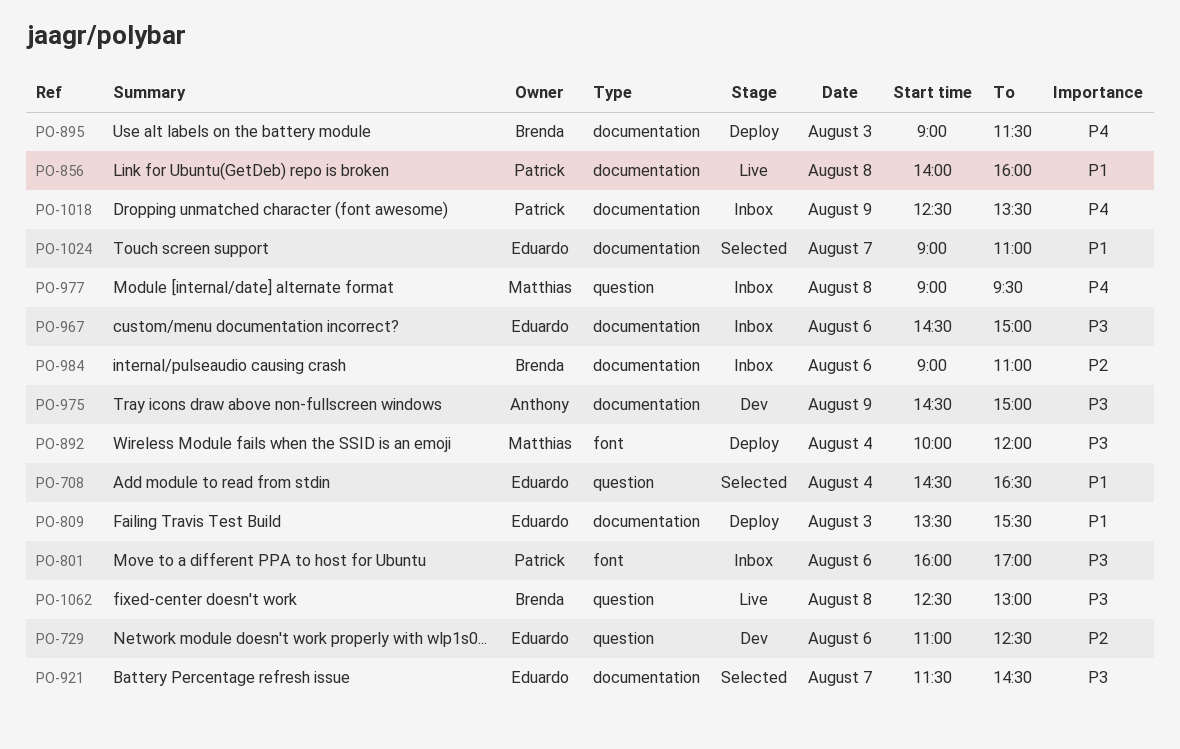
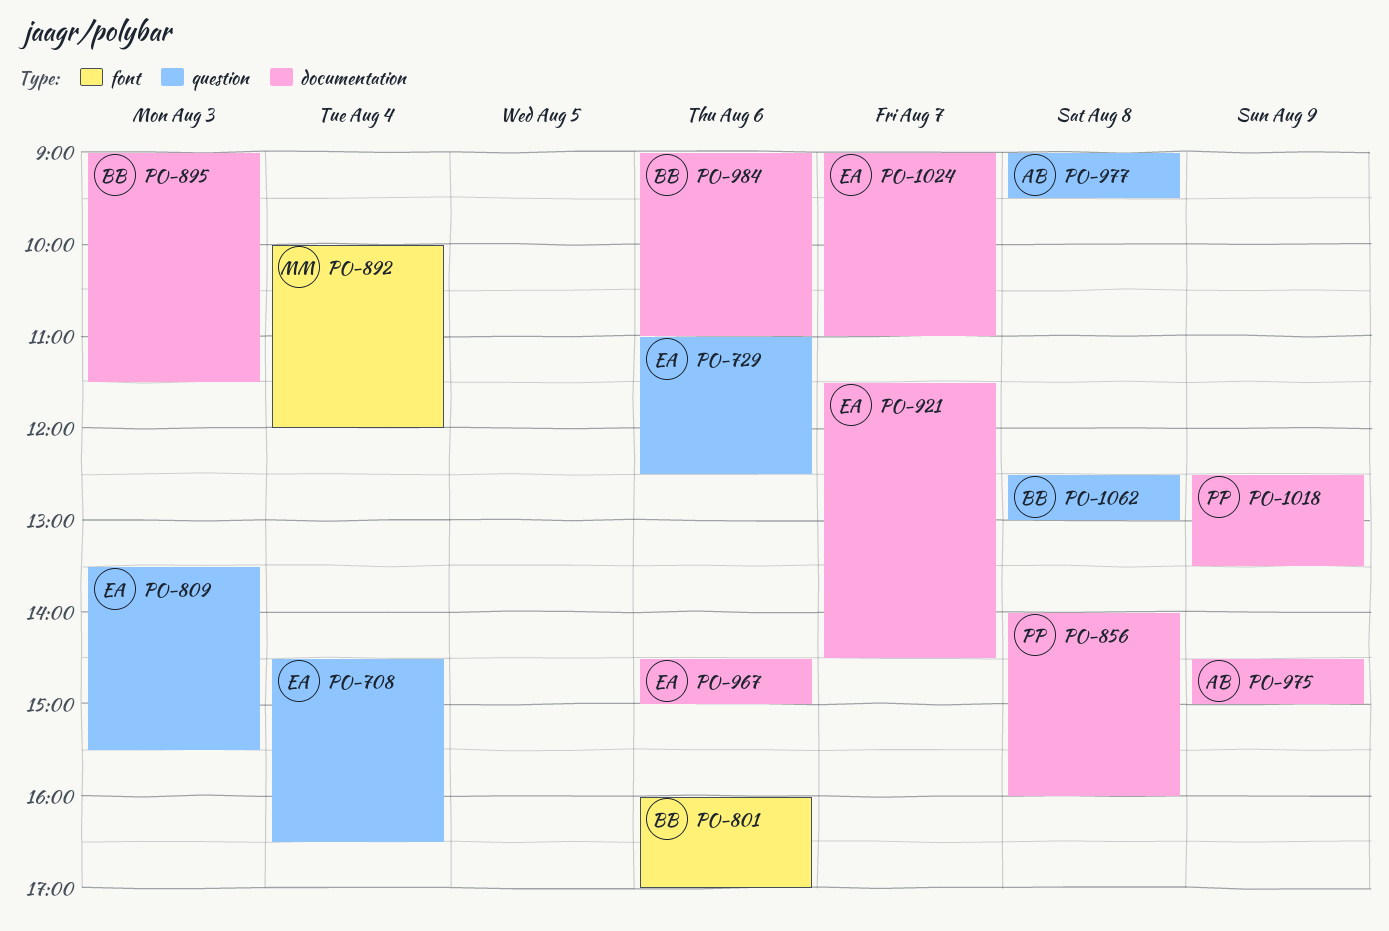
PO-801, owner: Patrick -> Brenda
PO-809, label: documentation -> question
PO-977, owner: Matthias -> Anthony

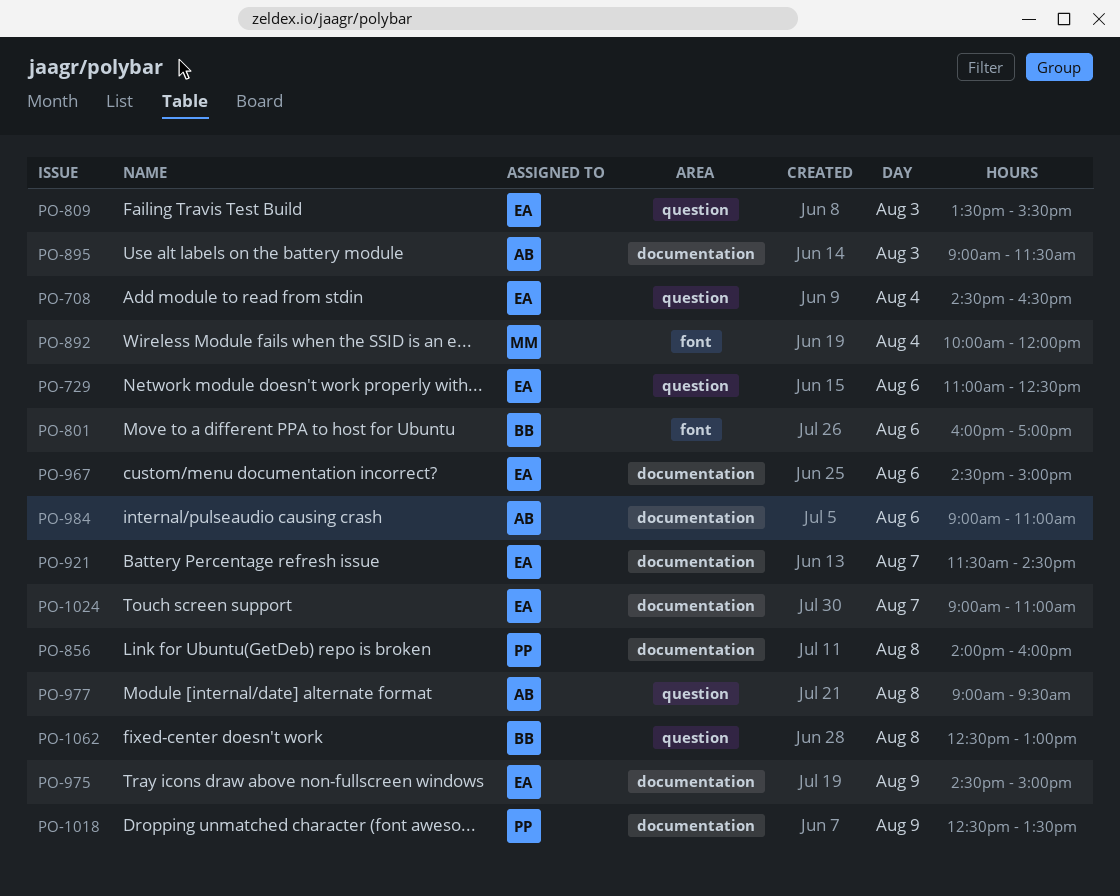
PO-895, owner: BB -> AB
PO-975, owner: AB -> EA
PO-984, owner: BB -> AB

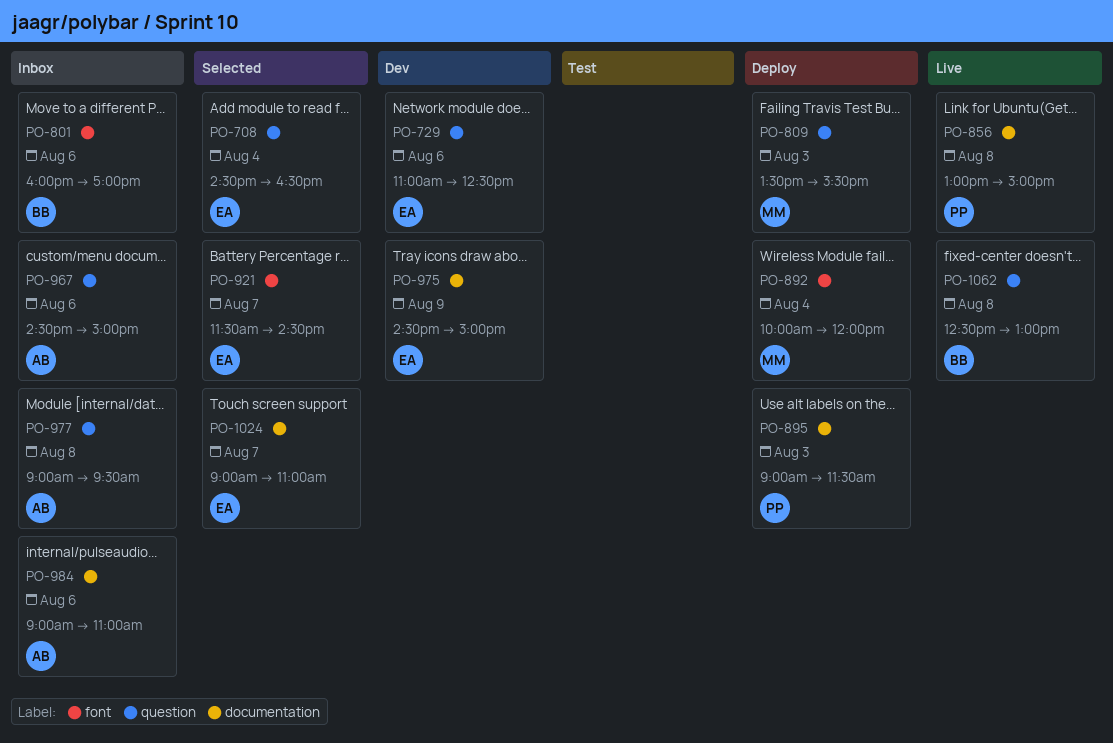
PO-809, owner: EA -> MM
PO-856, begins: 14:00 -> 13:00
PO-856, ends: 16:00 -> 15:00
PO-895, owner: AB -> PP
PO-921, label: documentation -> font
PO-967, owner: EA -> AB
PO-967, label: documentation -> question
PO-1018: present -> none

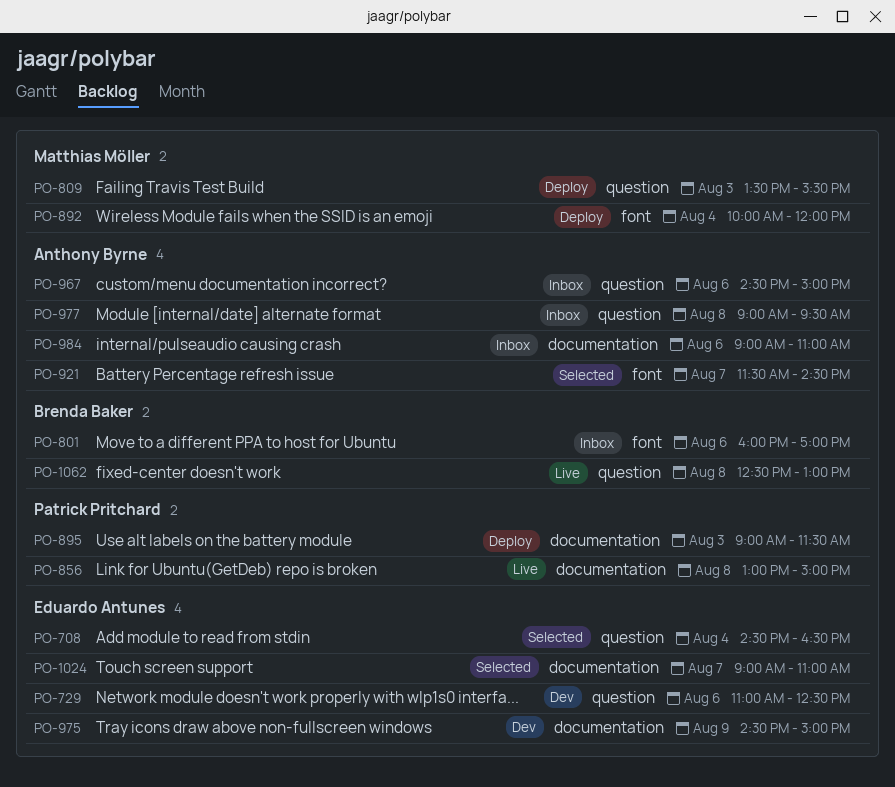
PO-921, owner: Eduardo Antunes -> Anthony Byrne

